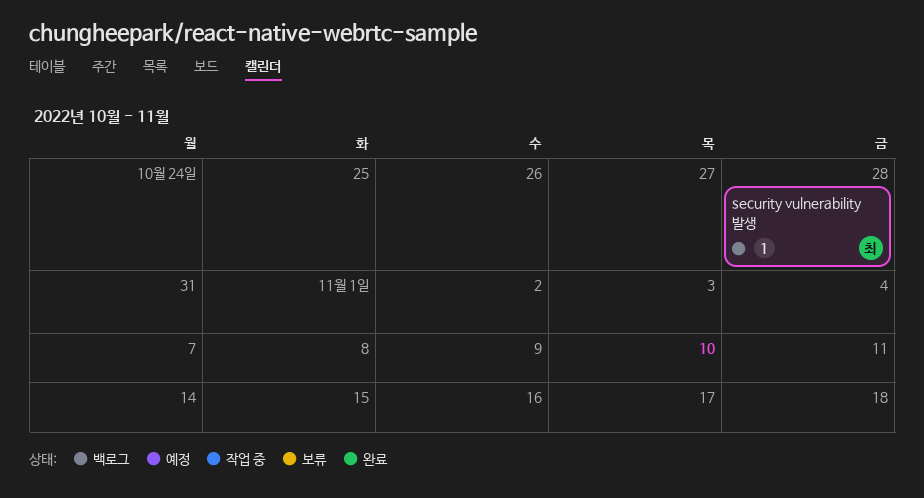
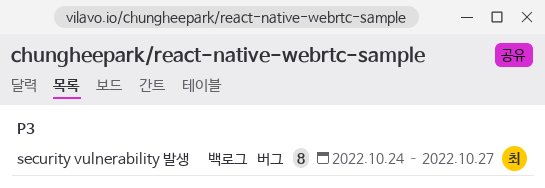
security vulnerability 발생, estimate: 1 -> 8
security vulnerability 발생, due: Oct 28 -> Oct 27

